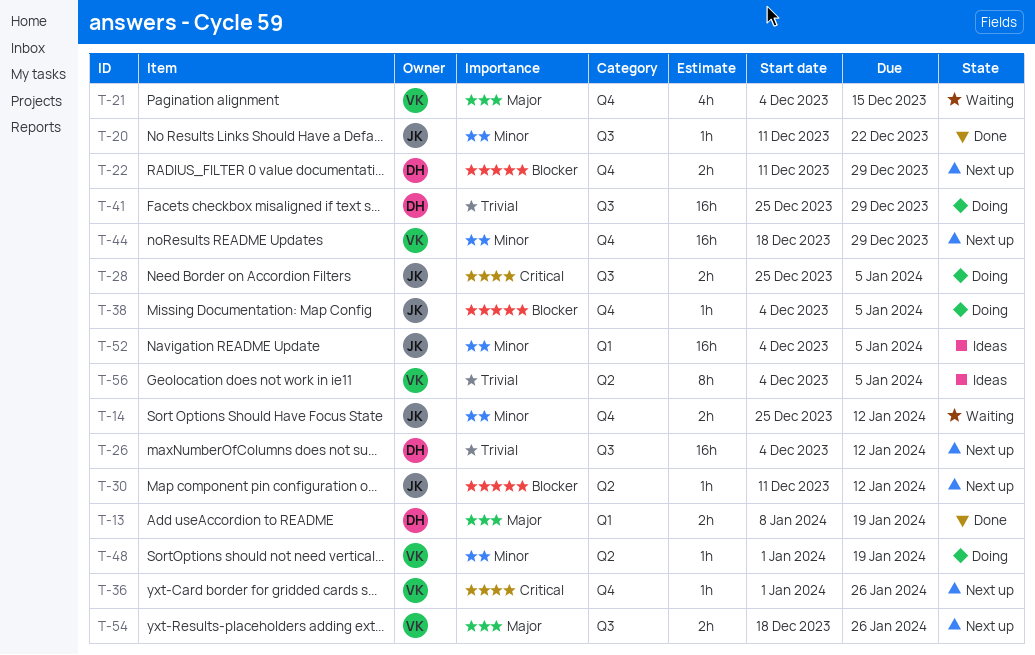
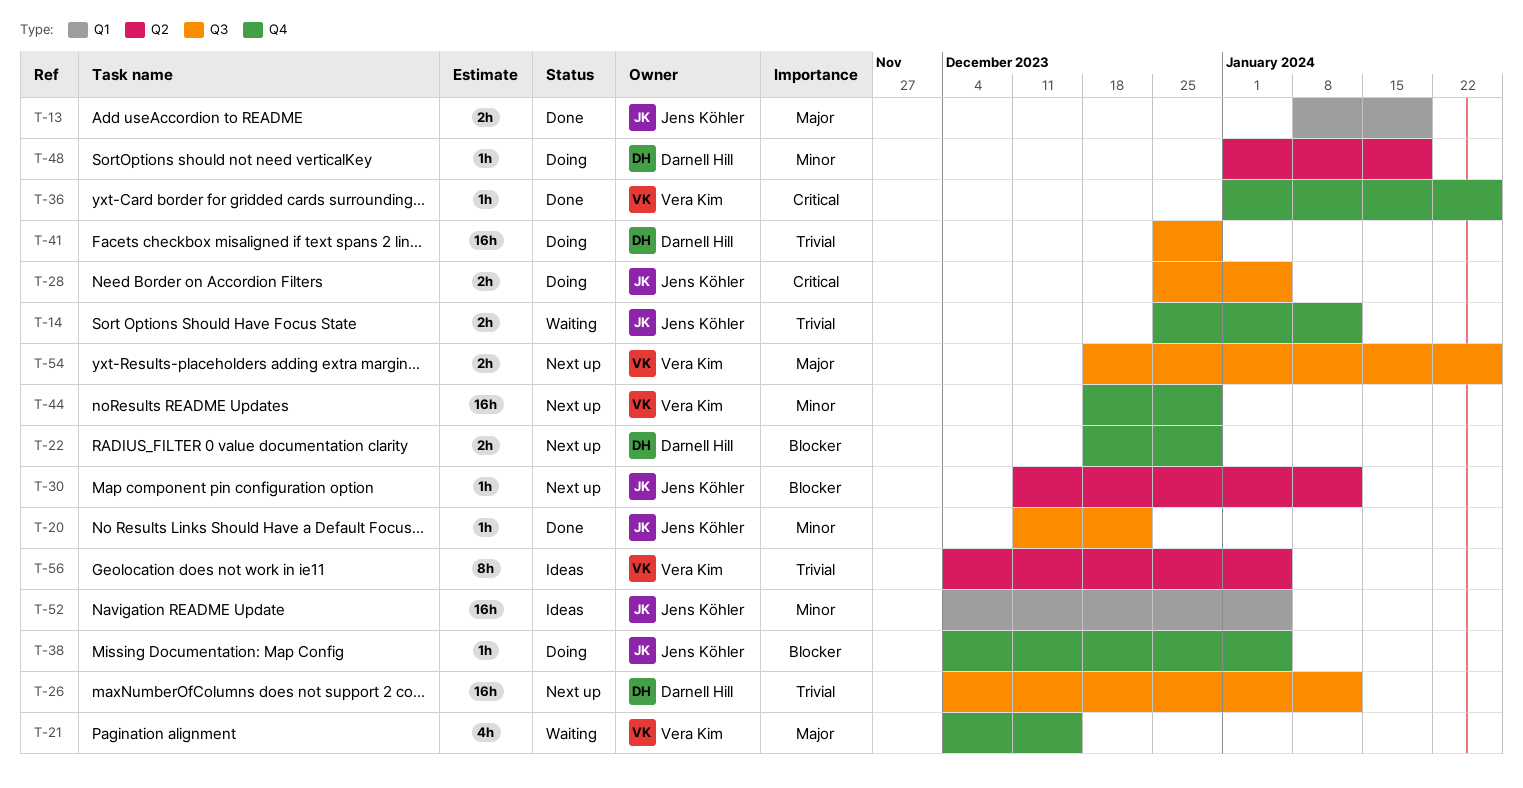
T-13, owner: Darnell Hill -> Jens Köhler
T-14, priority: Minor -> Trivial
T-22, start: Dec 11 -> Dec 18
T-36, status: Next up -> Done
T-48, owner: Vera Kim -> Darnell Hill

